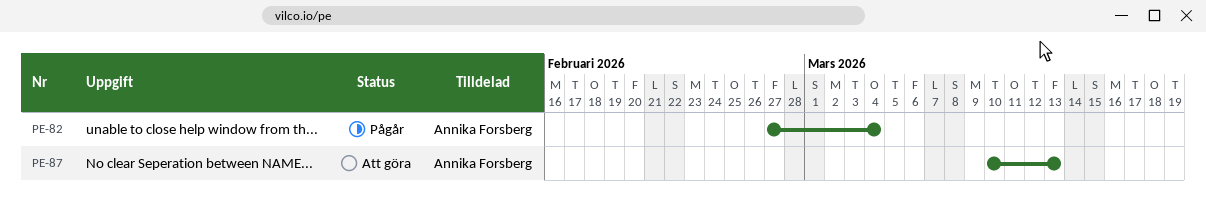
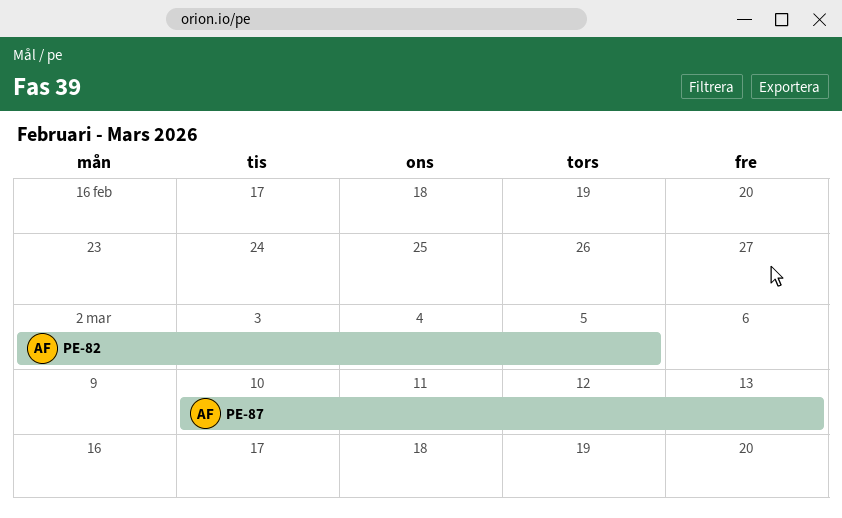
PE-82, start: Feb 27 -> Mar 2
PE-82, due: Mar 4 -> Mar 5

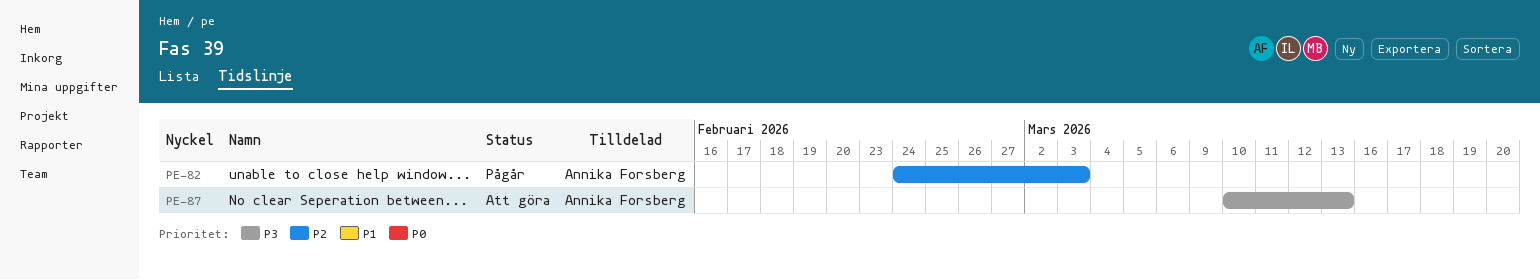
PE-82, start: Mar 2 -> Feb 24
PE-82, due: Mar 5 -> Mar 3

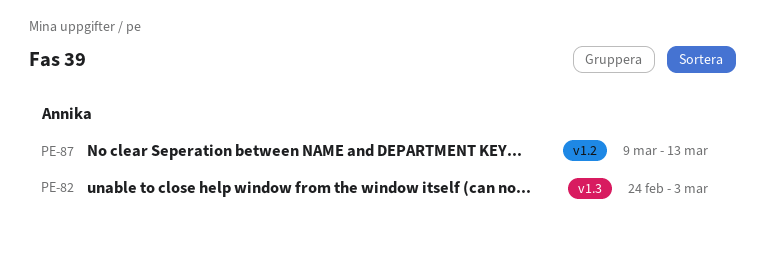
PE-87, start: Mar 10 -> Mar 9

